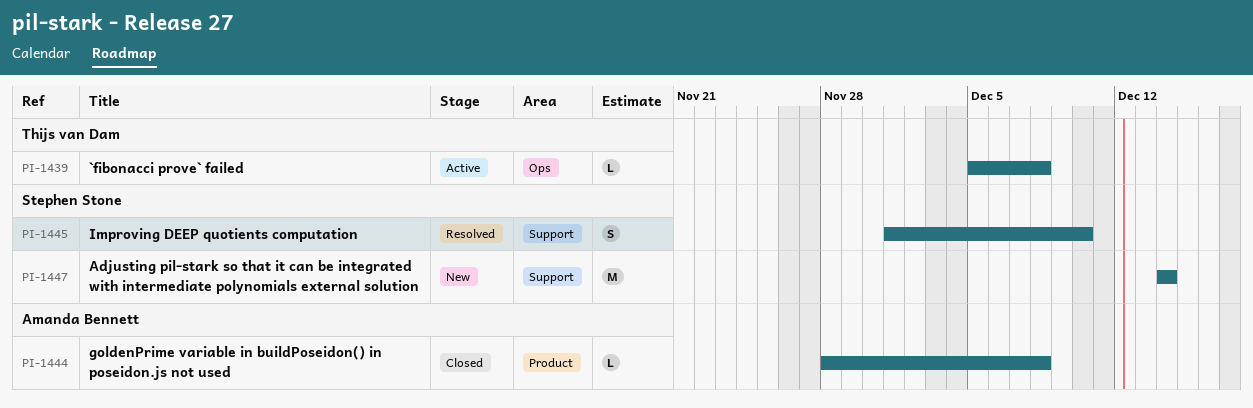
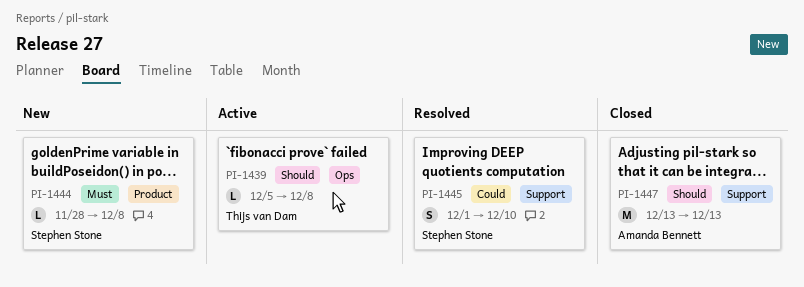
PI-1444, status: Closed -> New
PI-1444, owner: Amanda Bennett -> Stephen Stone
PI-1447, status: New -> Closed
PI-1447, owner: Stephen Stone -> Amanda Bennett
PI-1447, start: Dec 14 -> Dec 13
PI-1447, due: Dec 14 -> Dec 13

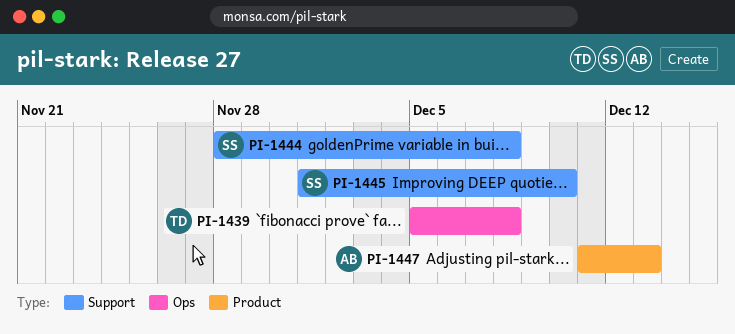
PI-1444, label: Product -> Support
PI-1447, label: Support -> Product
PI-1447, start: Dec 13 -> Dec 11

